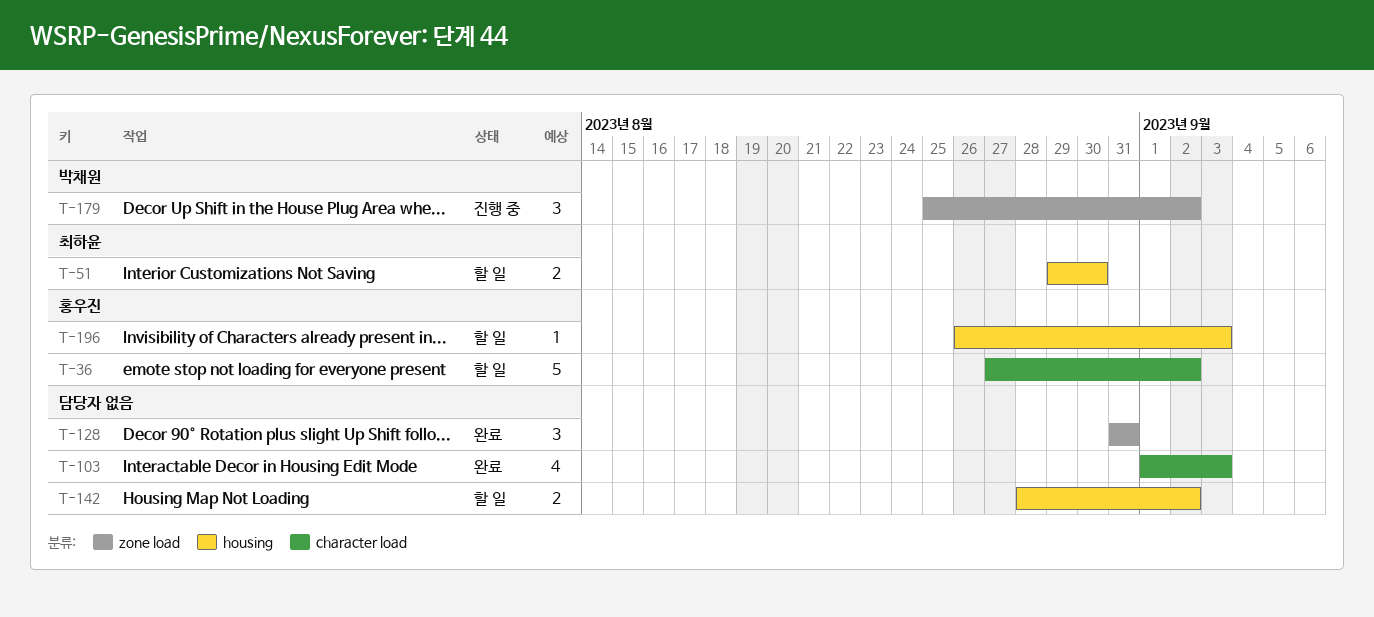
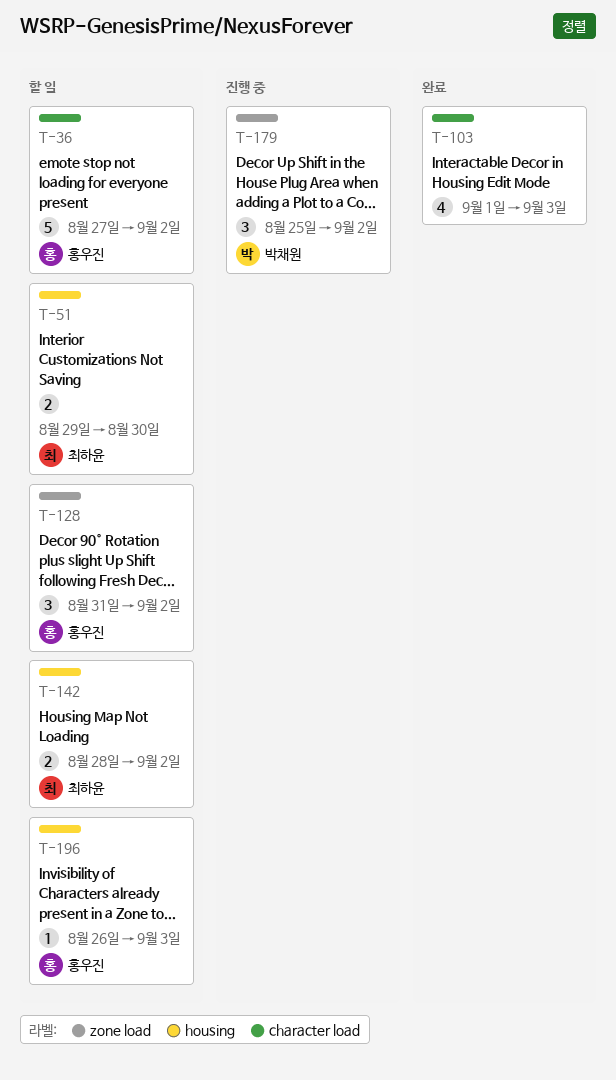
T-128, status: 완료 -> 할 일
T-128, owner: none -> 홍우진
T-128, due: Aug 31 -> Sep 2
T-142, owner: none -> 최하윤

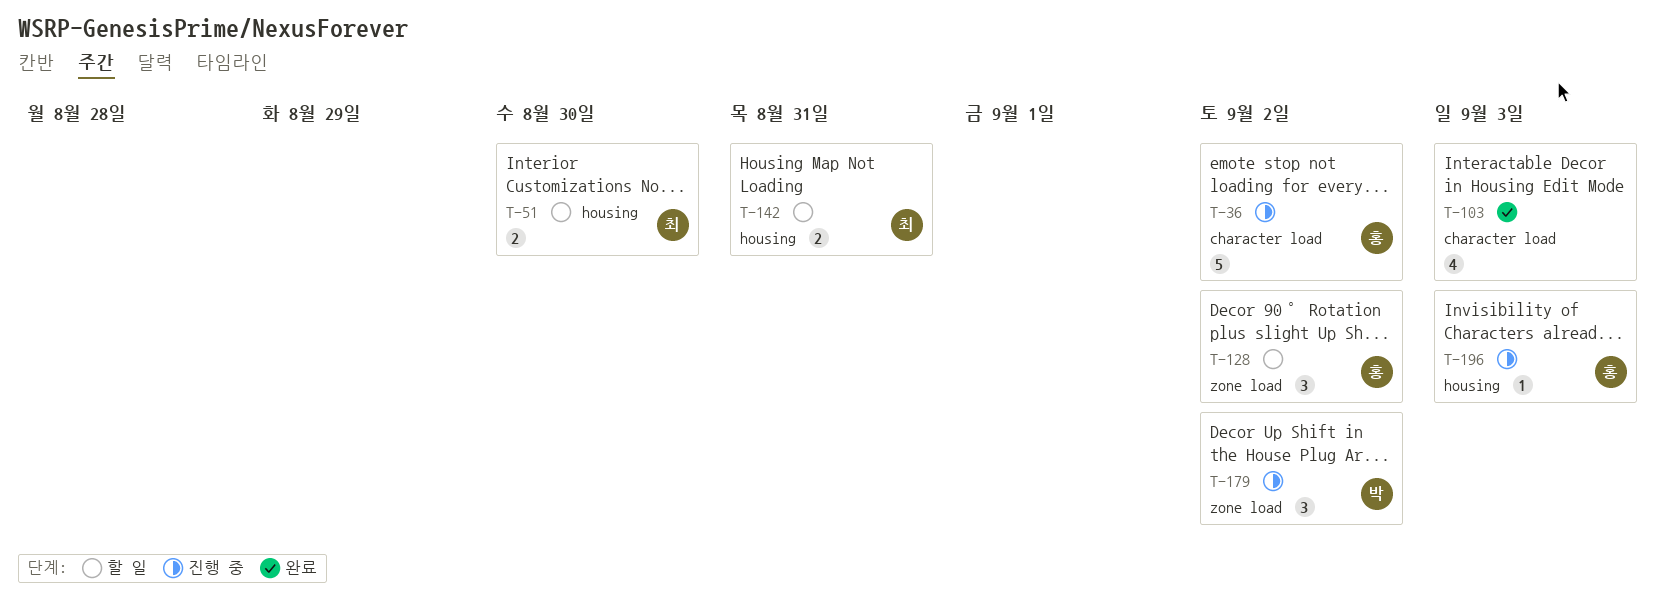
T-36, status: 할 일 -> 진행 중
T-142, due: Sep 2 -> Aug 31
T-196, status: 할 일 -> 진행 중

